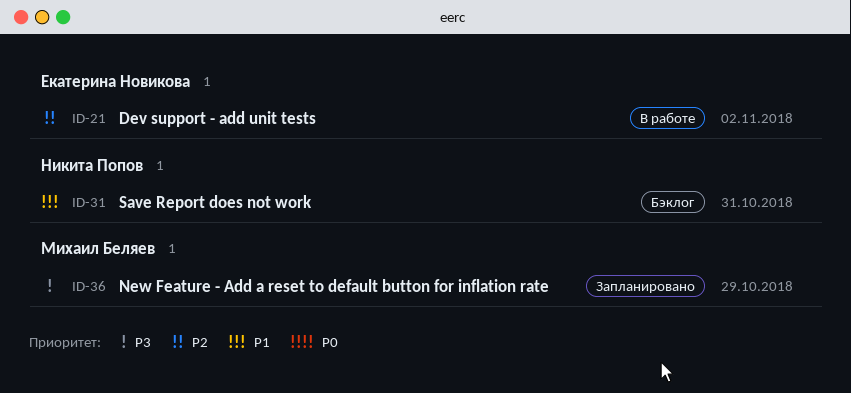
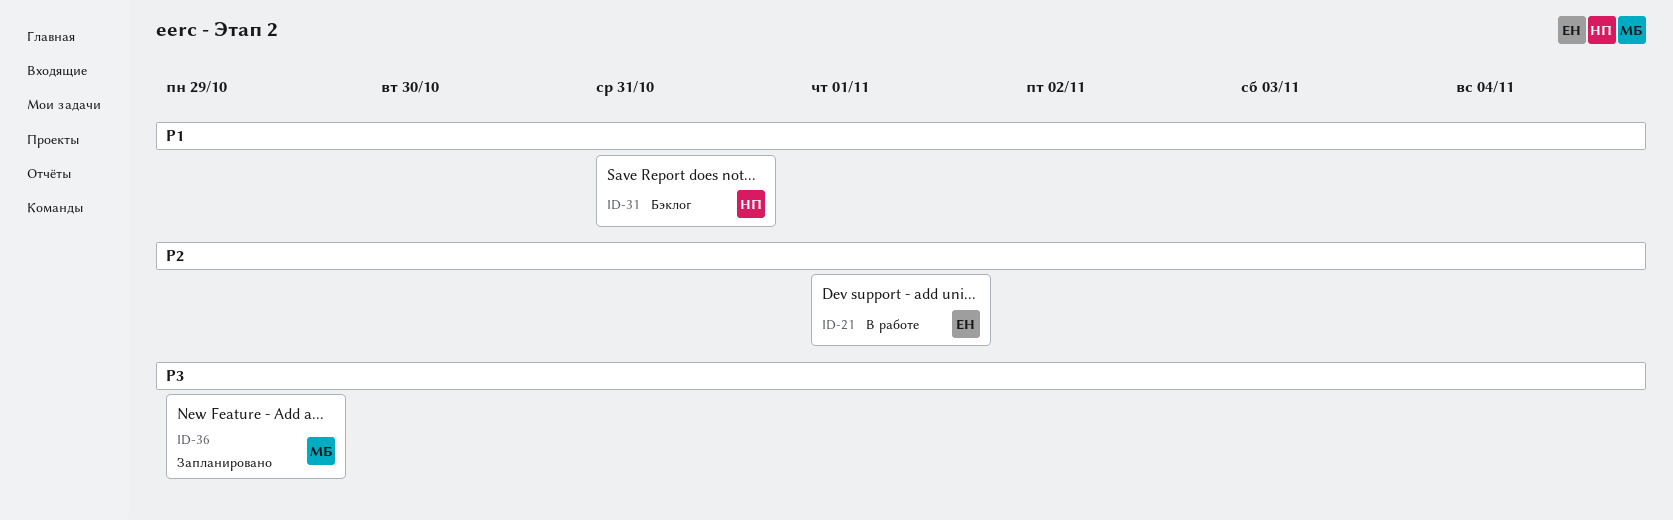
ID-21, due: Nov 2 -> Nov 1

